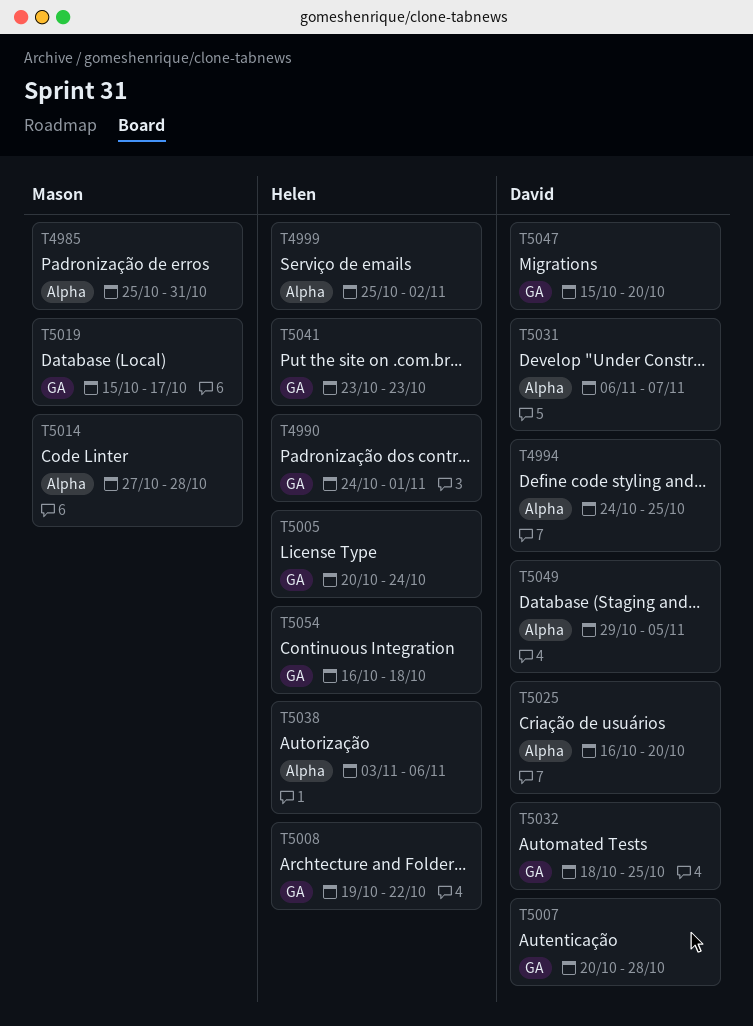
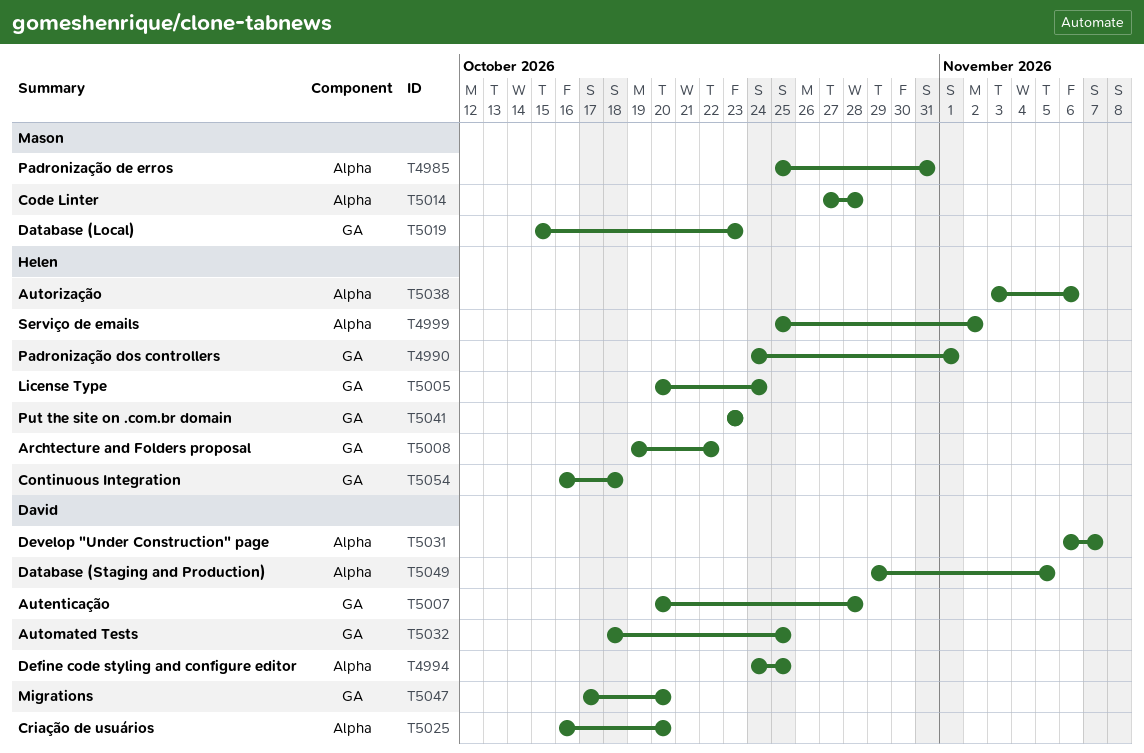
T5019, due: Oct 17 -> Oct 23
T5047, start: Oct 15 -> Oct 17

